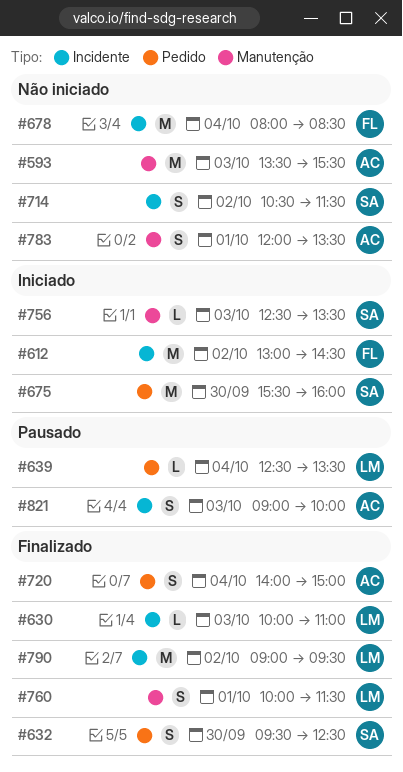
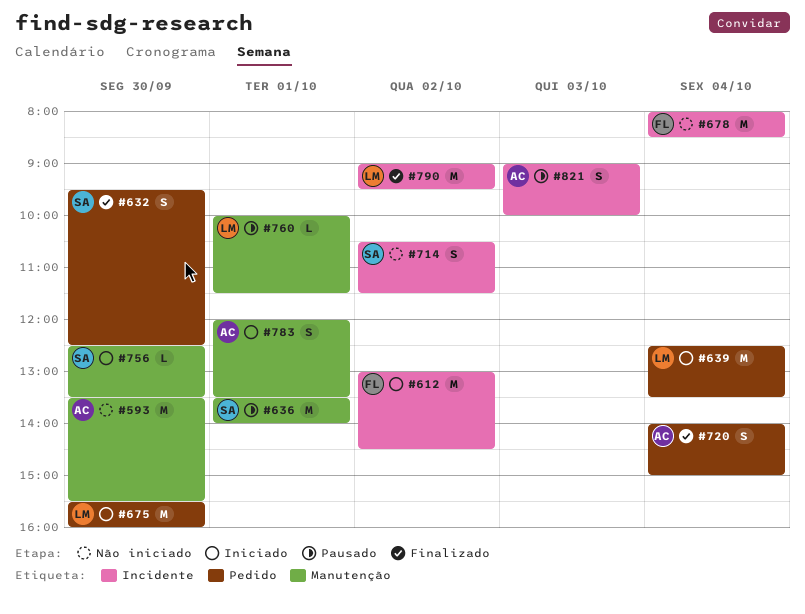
#593, day: Oct 3 -> Sep 30
#630: present -> none
#636: none -> present
#639, status: Pausado -> Iniciado
#639, estimate: L -> M
#675, owner: SA -> LM
#756, day: Oct 3 -> Sep 30
#760, status: Finalizado -> Pausado
#760, estimate: S -> L
#783, status: Não iniciado -> Iniciado

